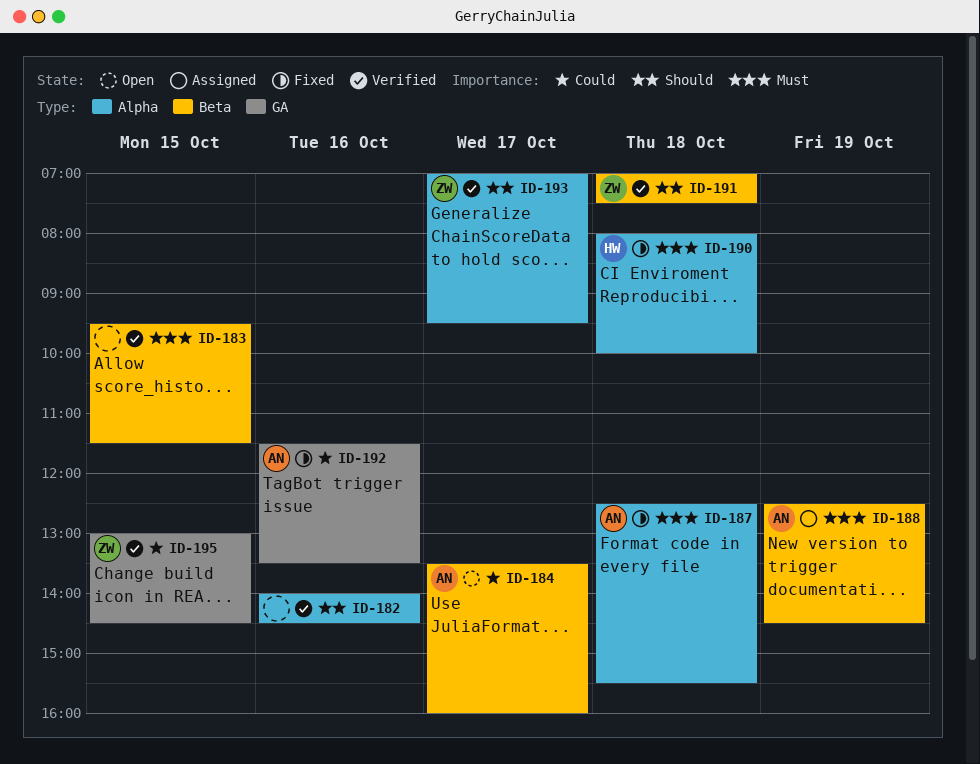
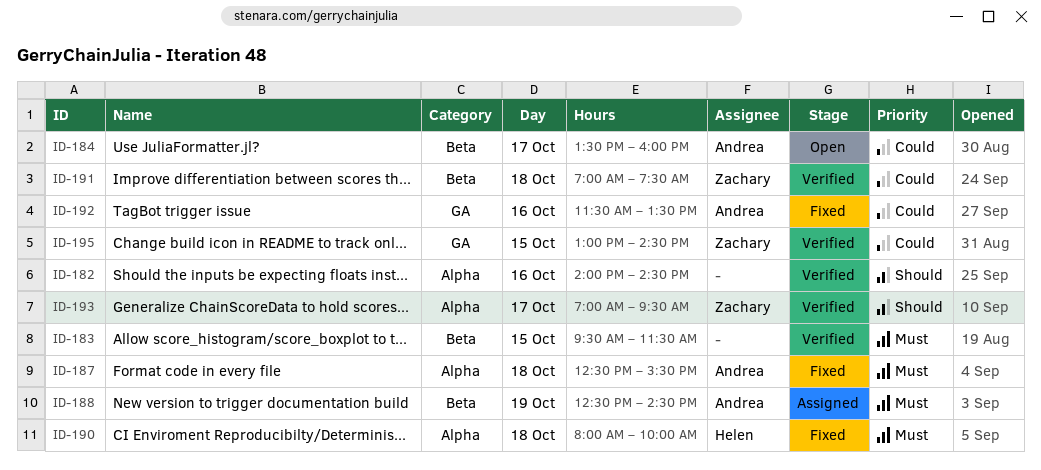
ID-191, priority: Should -> Could

